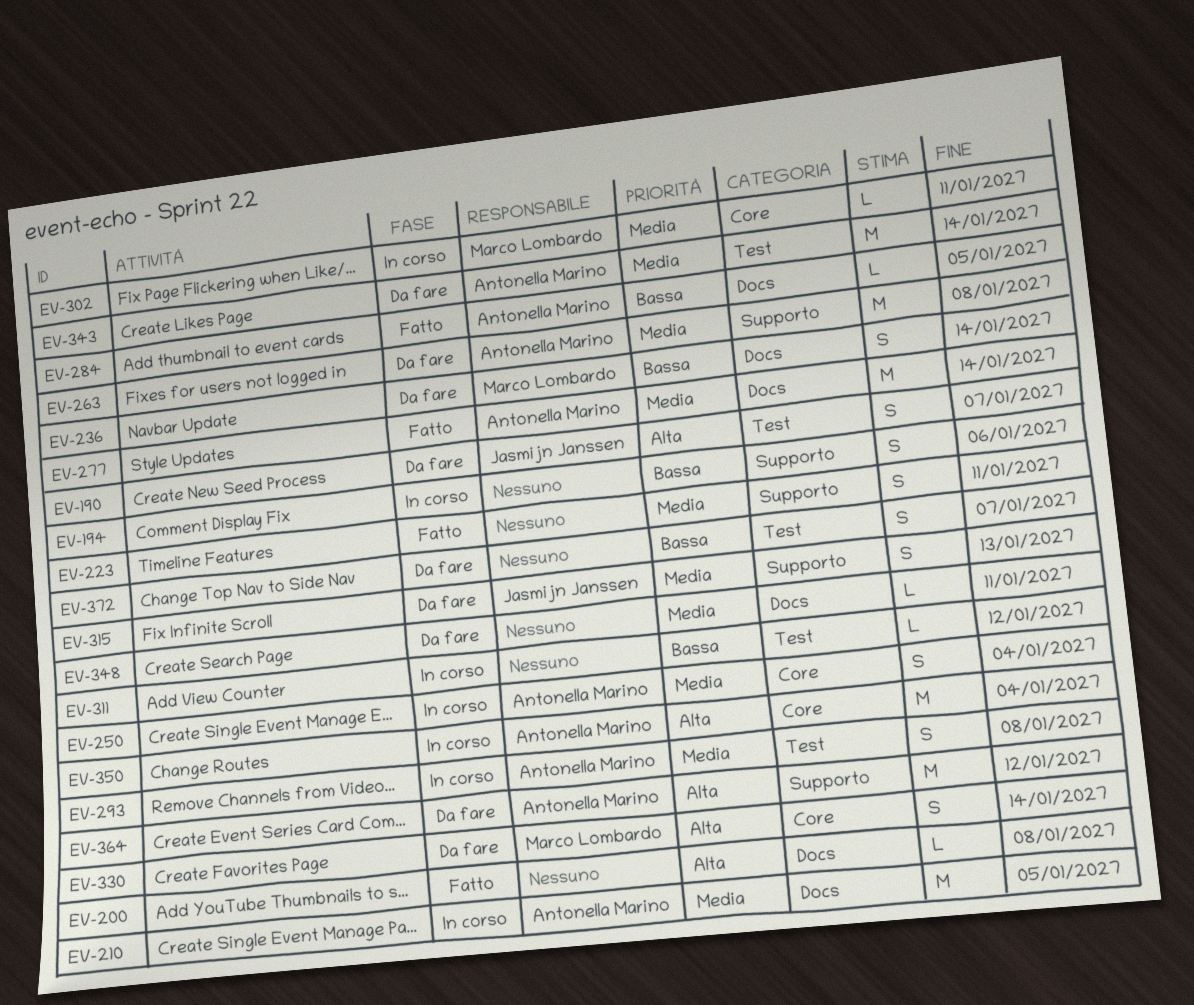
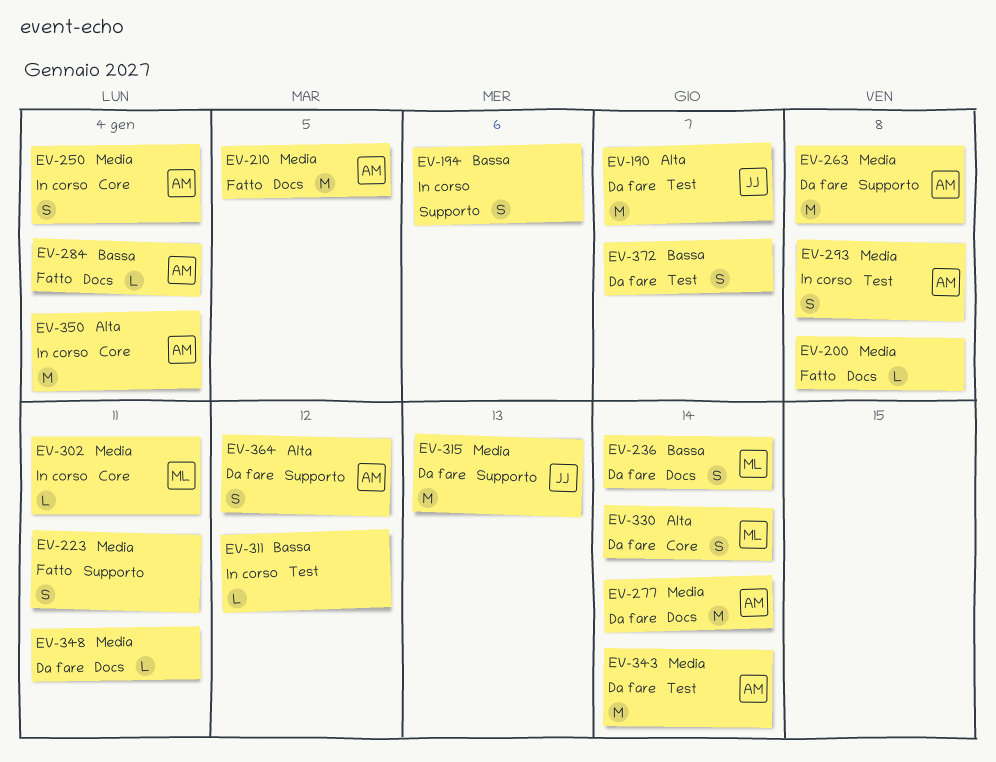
EV-190, estimate: S -> M
EV-200, priority: Alta -> Media
EV-210, status: In corso -> Fatto
EV-277, status: Fatto -> Da fare
EV-284, due: Jan 5 -> Jan 4
EV-315, estimate: S -> M
EV-364, estimate: M -> S

